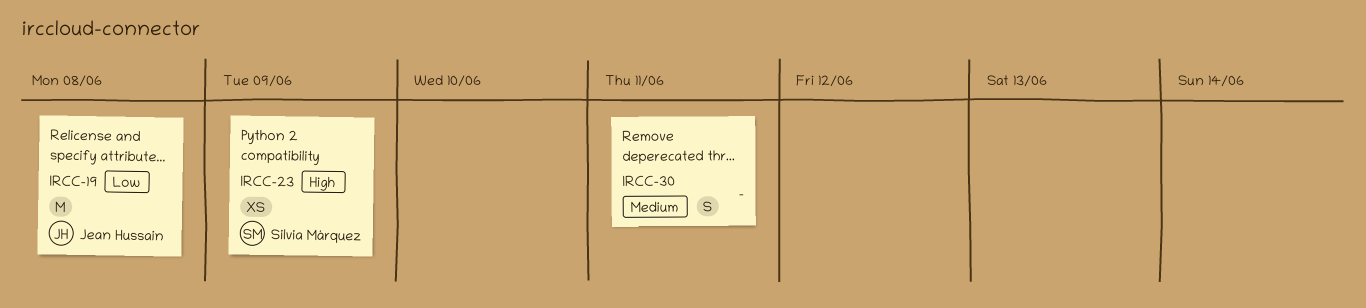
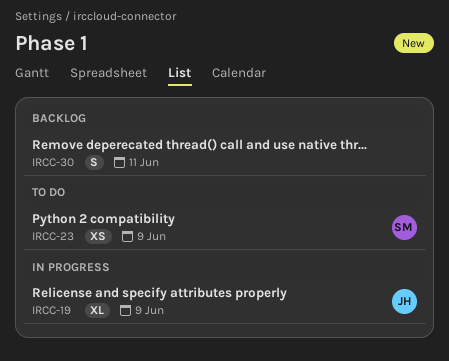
IRCC-19, estimate: M -> XL
IRCC-19, due: Jun 8 -> Jun 9

